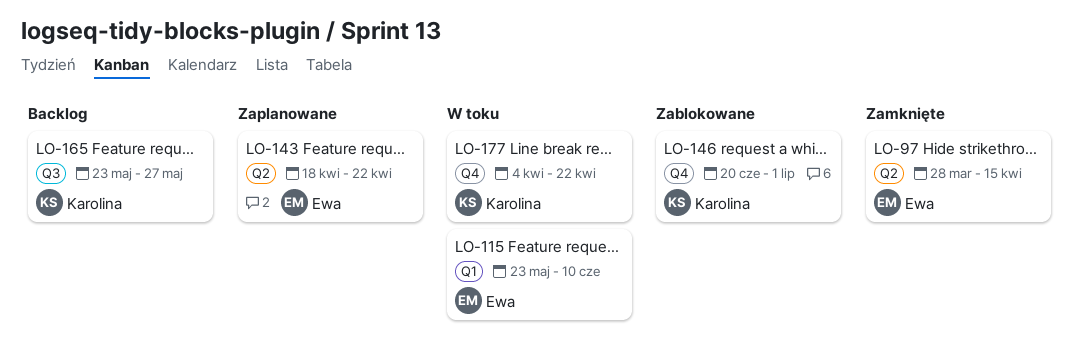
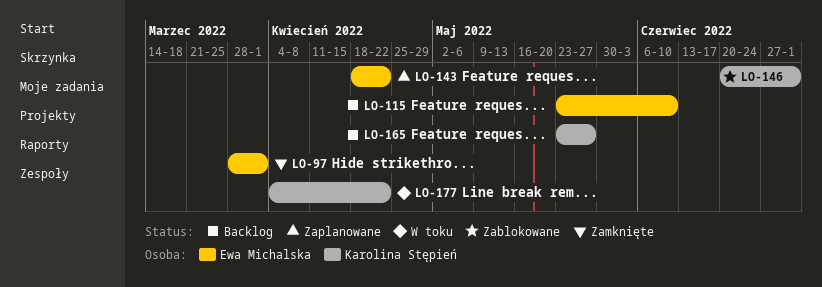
LO-97, due: Apr 15 -> Apr 1
LO-115, status: W toku -> Backlog

